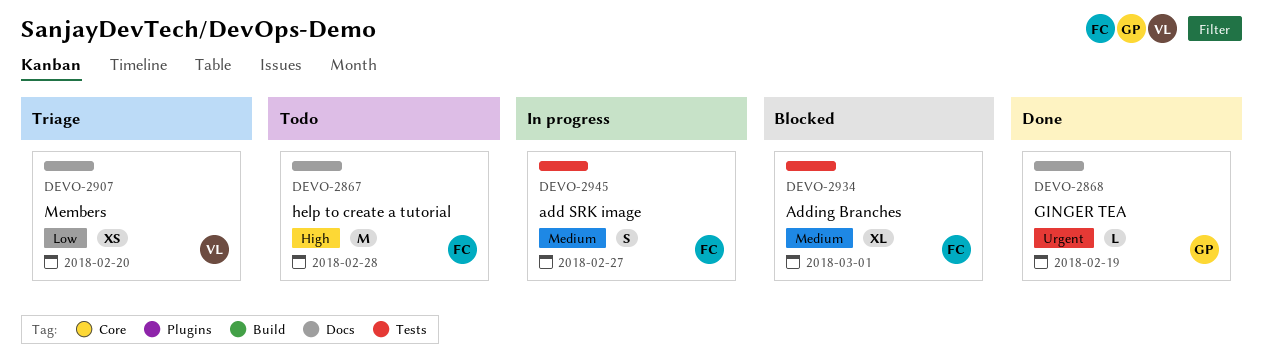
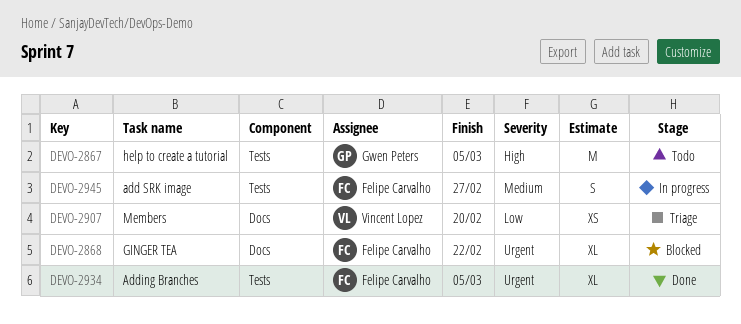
DEVO-2867, owner: Felipe Carvalho -> Gwen Peters
DEVO-2867, label: Docs -> Tests
DEVO-2867, due: Feb 28 -> Mar 5
DEVO-2868, status: Done -> Blocked
DEVO-2868, owner: Gwen Peters -> Felipe Carvalho
DEVO-2868, estimate: L -> XL
DEVO-2868, due: Feb 19 -> Feb 22
DEVO-2934, status: Blocked -> Done
DEVO-2934, priority: Medium -> Urgent
DEVO-2934, due: Mar 1 -> Mar 5

